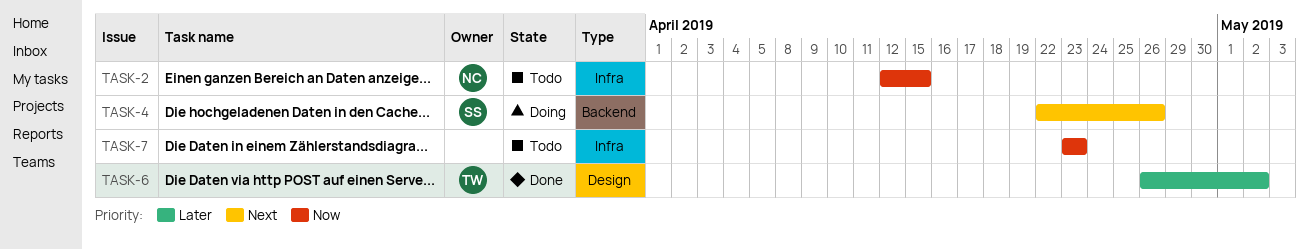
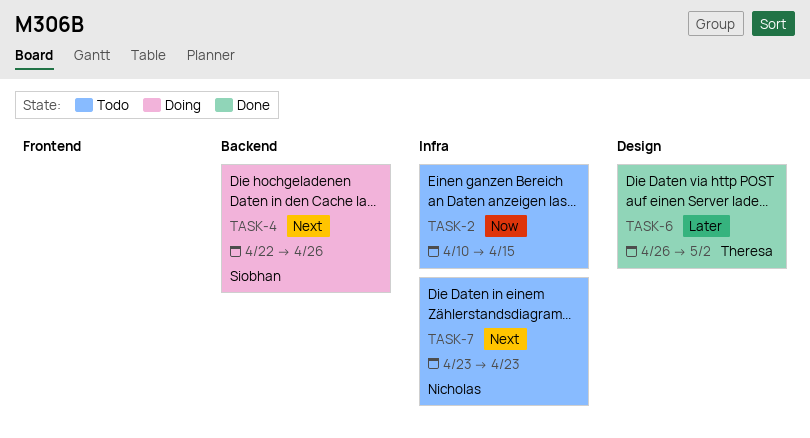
TASK-2, owner: Nicholas -> none
TASK-2, start: Apr 12 -> Apr 10
TASK-7, owner: none -> Nicholas
TASK-7, priority: Now -> Next

